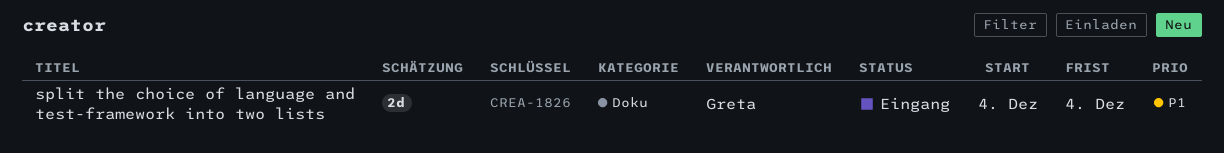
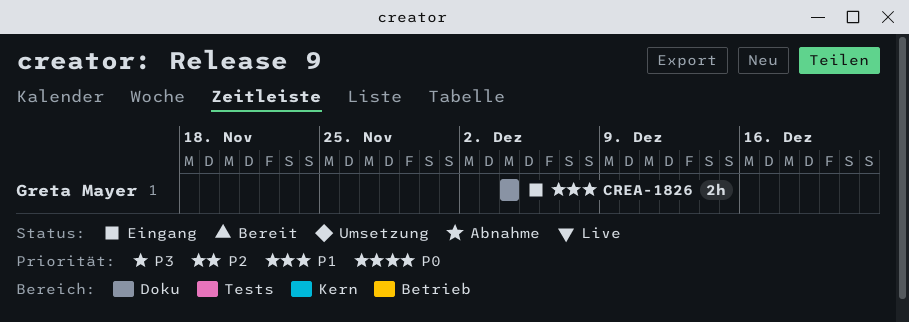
CREA-1826, estimate: 2d -> 2h

